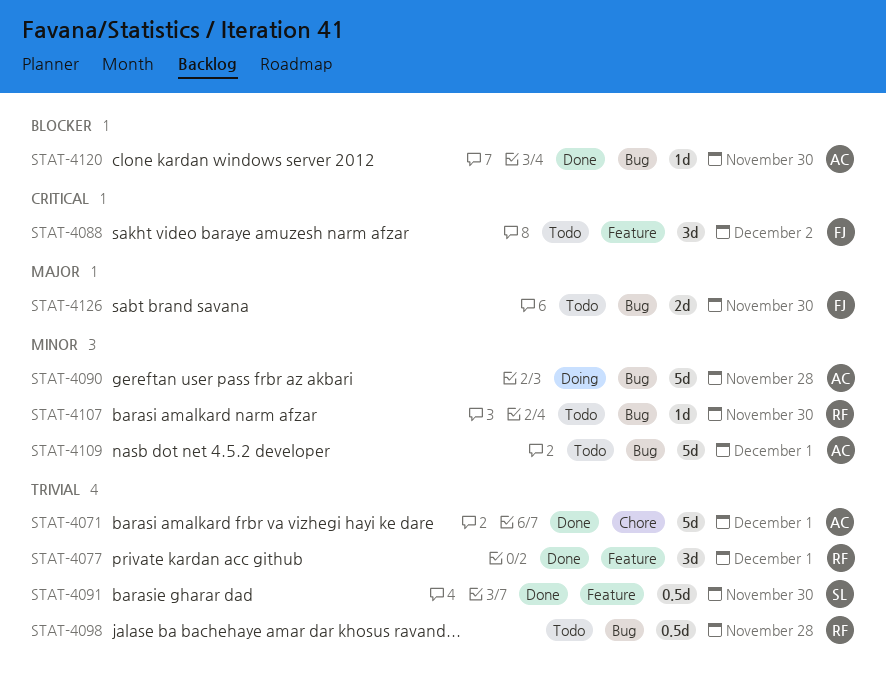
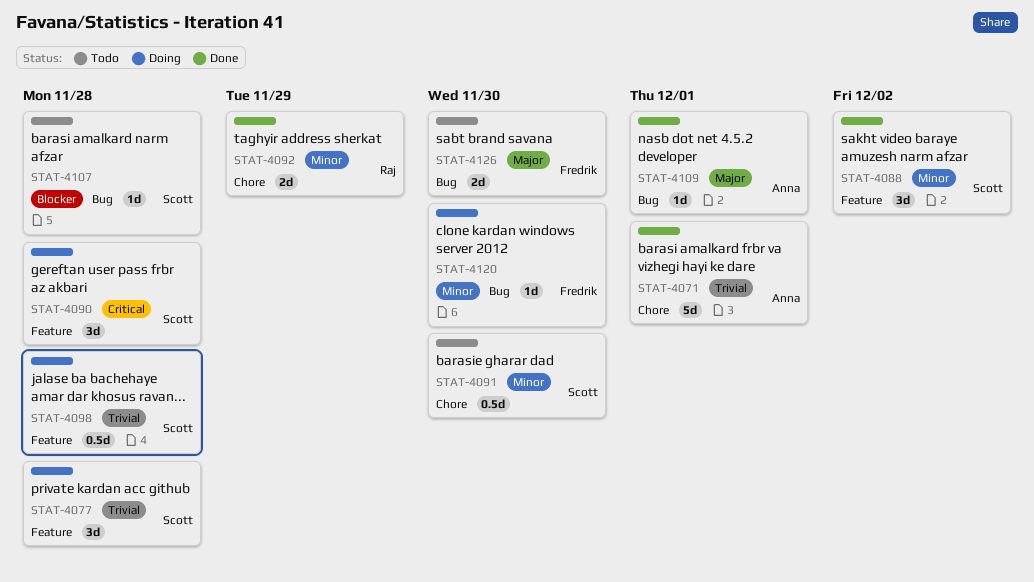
STAT-4077, status: Done -> Doing
STAT-4077, owner: Raj -> Scott
STAT-4077, due: Dec 1 -> Nov 28
STAT-4088, status: Todo -> Done
STAT-4088, owner: Fredrik -> Scott
STAT-4088, priority: Critical -> Minor
STAT-4090, owner: Anna -> Scott
STAT-4090, priority: Minor -> Critical
STAT-4090, label: Bug -> Feature
STAT-4090, estimate: 5d -> 3d
STAT-4091, status: Done -> Todo
STAT-4091, priority: Trivial -> Minor
STAT-4091, label: Feature -> Chore
STAT-4092: none -> present
STAT-4098, status: Todo -> Doing
STAT-4098, owner: Raj -> Scott
STAT-4098, label: Bug -> Feature
STAT-4107, owner: Raj -> Scott
STAT-4107, priority: Minor -> Blocker
STAT-4107, due: Nov 30 -> Nov 28
STAT-4109, status: Todo -> Done
STAT-4109, priority: Minor -> Major
STAT-4109, estimate: 5d -> 1d
STAT-4120, status: Done -> Doing
STAT-4120, owner: Anna -> Fredrik
STAT-4120, priority: Blocker -> Minor

